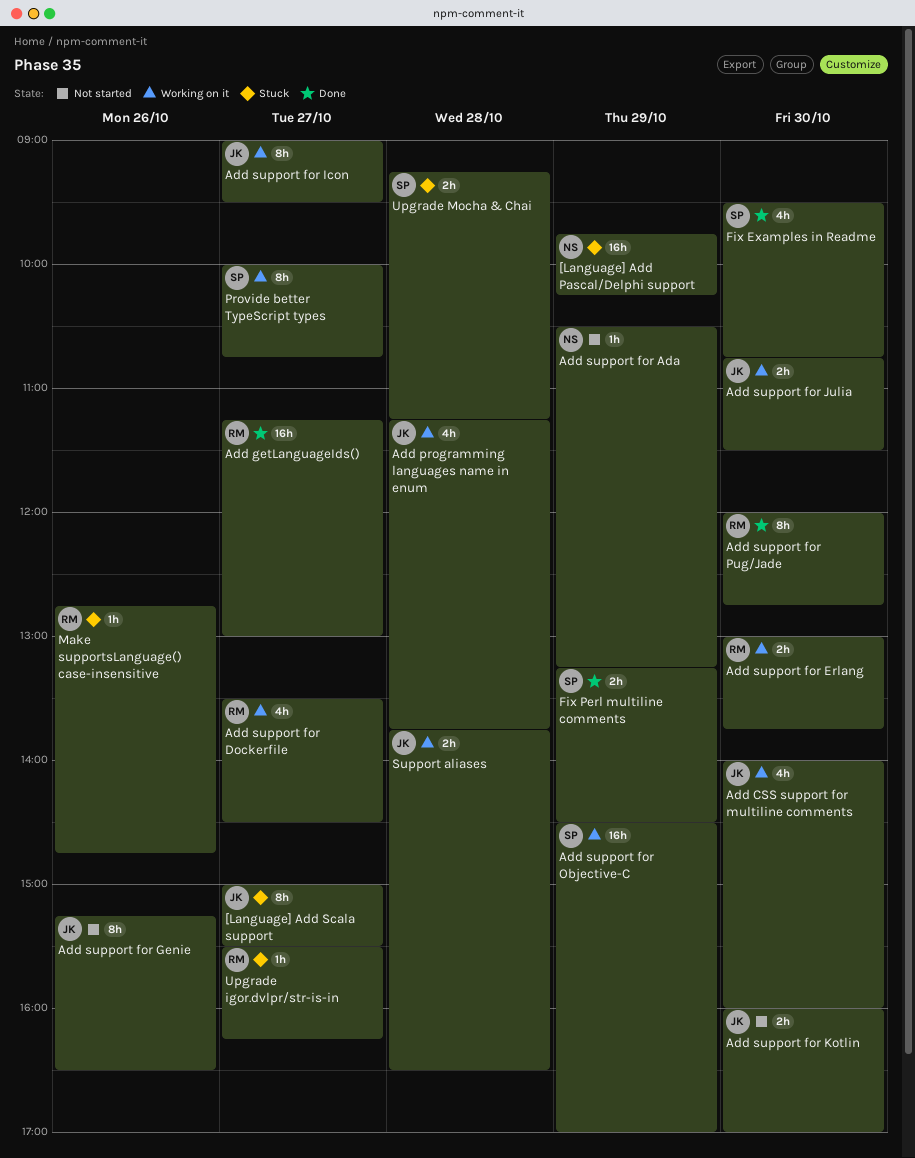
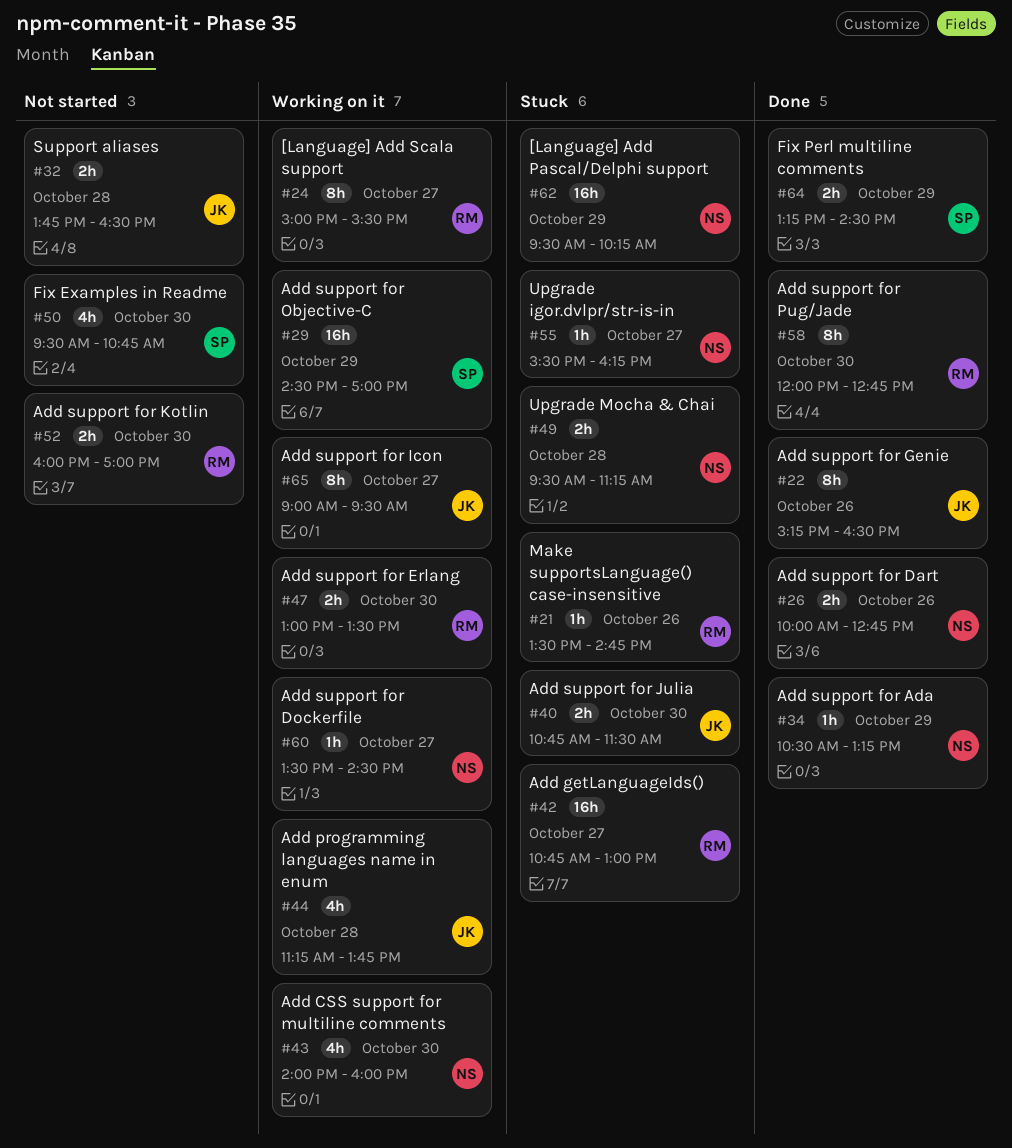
[Language] Add Pascal/Delphi support, begins: 09:45 -> 09:30
[Language] Add Scala support, status: Stuck -> Working on it
[Language] Add Scala support, owner: JK -> RM
Add CSS support for multiline comments, owner: JK -> NS
Add getLanguageIds(), status: Done -> Stuck
Add getLanguageIds(), begins: 11:15 -> 10:45
Add support for Ada, status: Not started -> Done
Add support for Dart: none -> present
Add support for Dockerfile, owner: RM -> NS
Add support for Dockerfile, estimate: 4h -> 1h
Add support for Erlang, ends: 13:45 -> 13:30
Add support for Genie, status: Not started -> Done
Add support for Julia, status: Working on it -> Stuck
Add support for Kotlin, owner: JK -> RM
Fix Examples in Readme, status: Done -> Not started
Make supportsLanguage() case-insensitive, begins: 12:45 -> 13:30
Provide better TypeScript types: present -> none
Support aliases, status: Working on it -> Not started
Upgrade igor.dvlpr/str-is-in, owner: RM -> NS
Upgrade Mocha & Chai, owner: SP -> NS
Upgrade Mocha & Chai, begins: 09:15 -> 09:30

